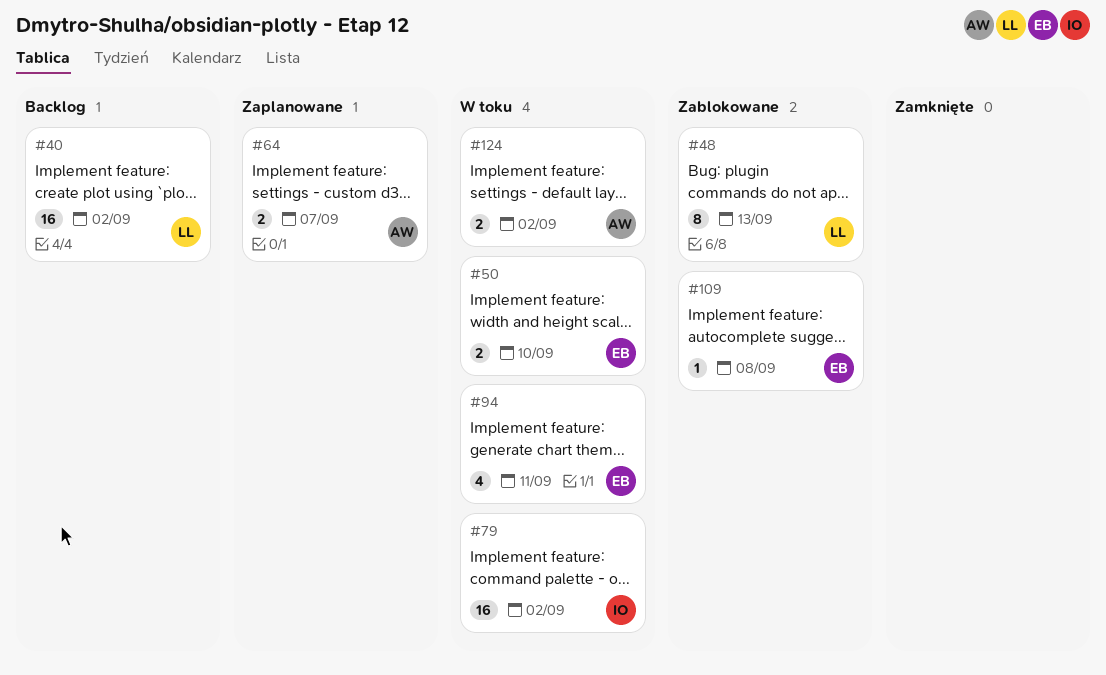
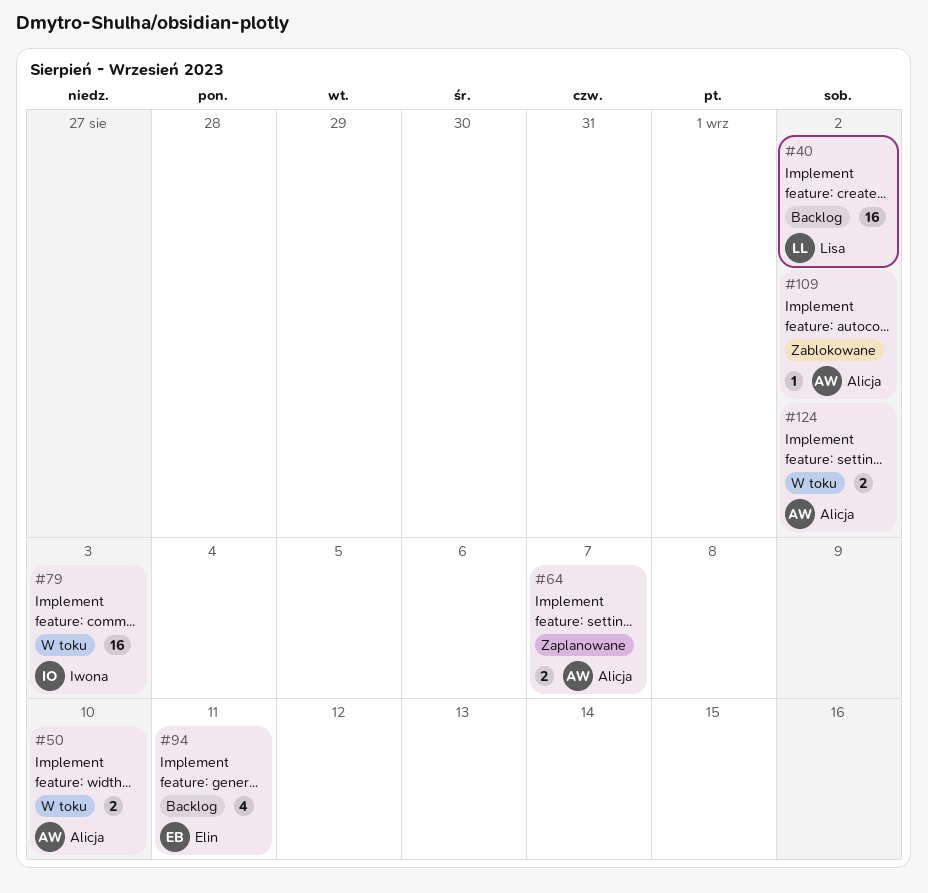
#48: present -> none
#50, owner: Elin -> Alicja
#79, due: Sep 2 -> Sep 3
#94, status: W toku -> Backlog
#109, owner: Elin -> Alicja
#109, due: Sep 8 -> Sep 2

